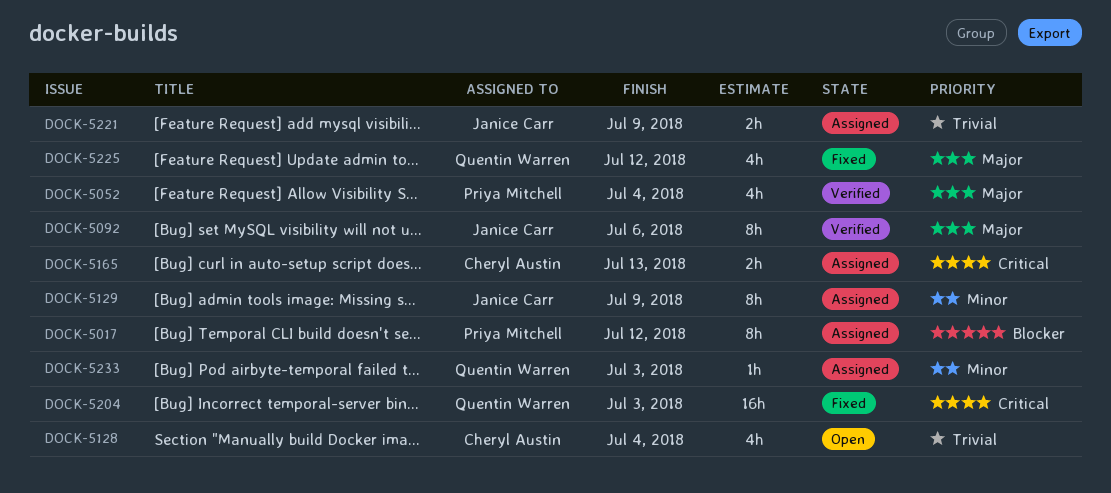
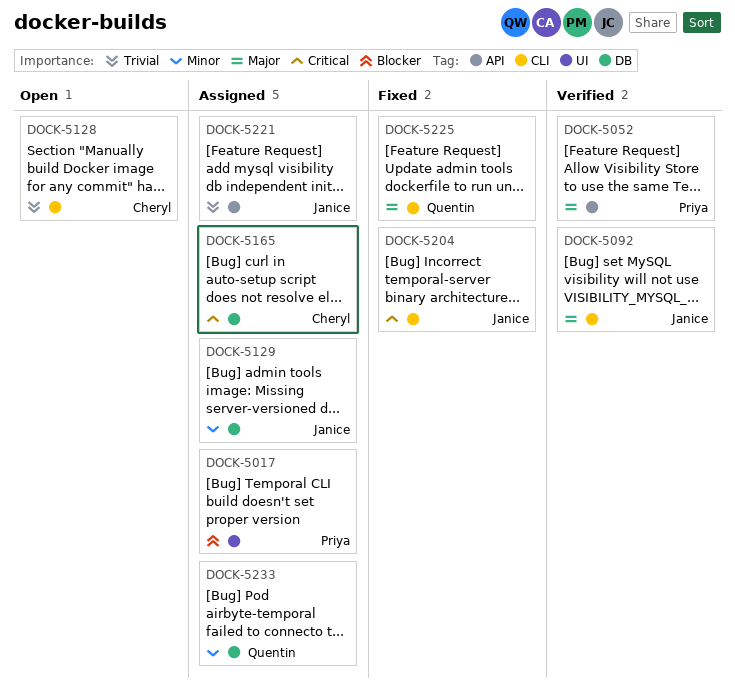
DOCK-5204, owner: Quentin Warren -> Janice Carr

